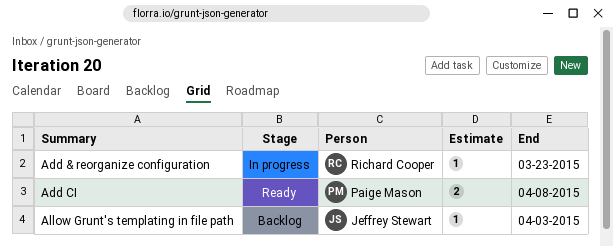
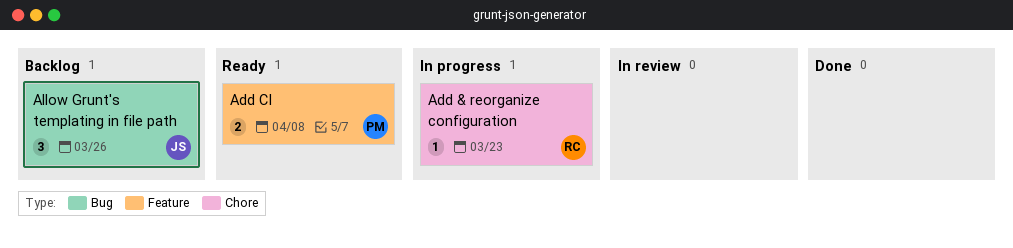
Allow Grunt's templating in file path, estimate: 1 -> 3
Allow Grunt's templating in file path, due: Apr 3 -> Mar 26

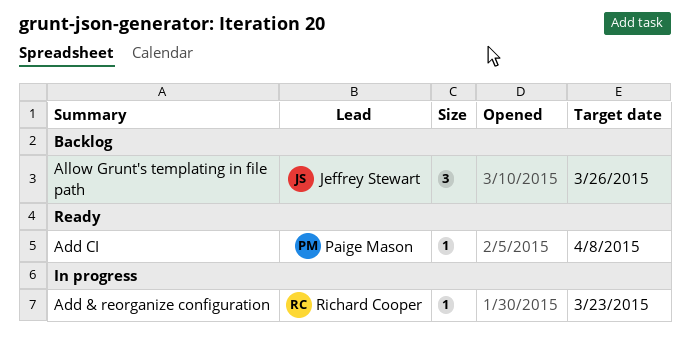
Add CI, estimate: 2 -> 1

